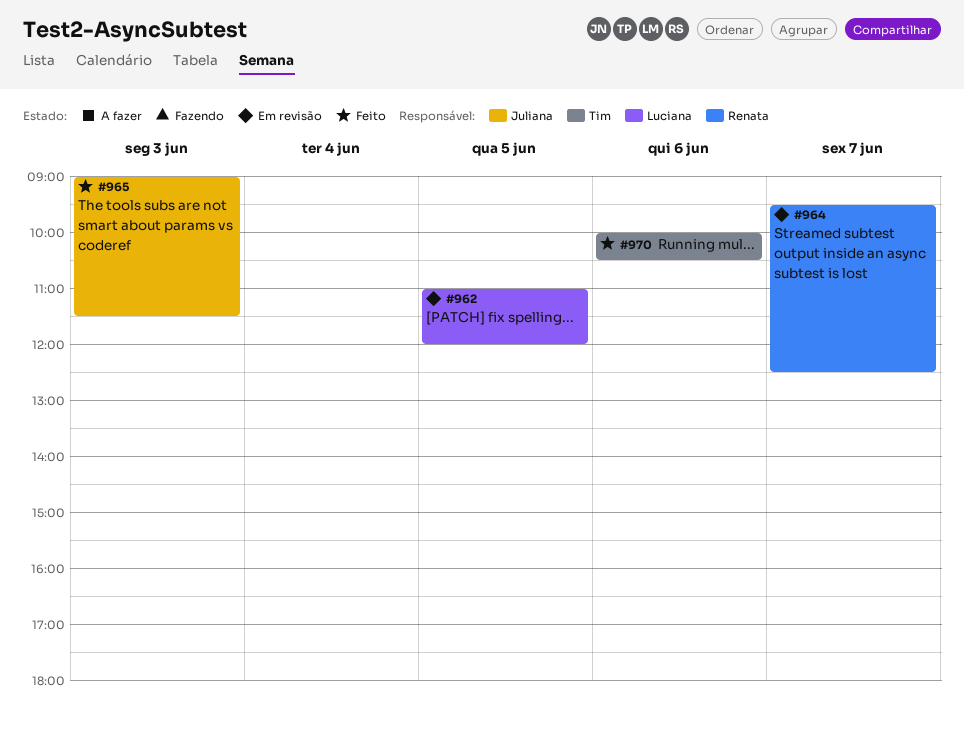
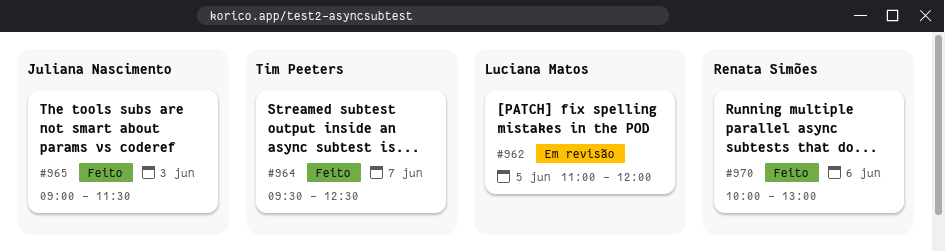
#964, status: Em revisão -> Feito
#964, owner: Renata Simões -> Tim Peeters
#970, owner: Tim Peeters -> Renata Simões
#970, ends: 10:30 -> 13:00

